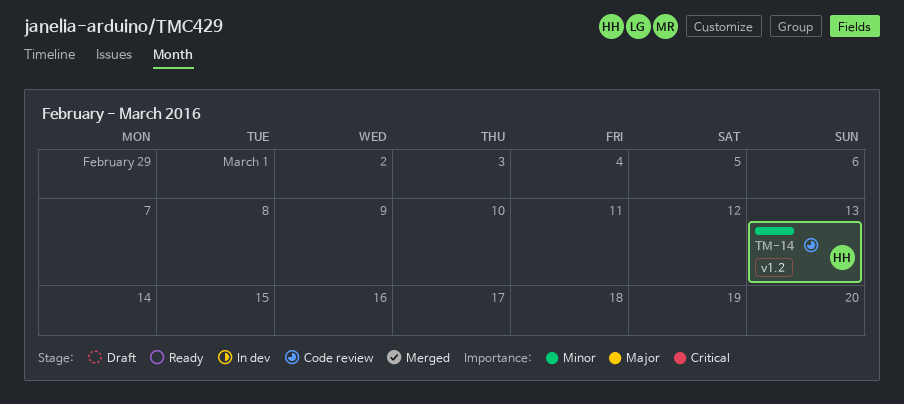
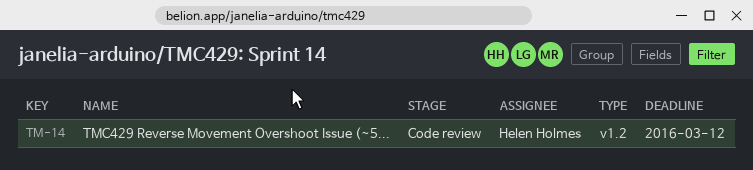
TM-14, due: Mar 13 -> Mar 12

